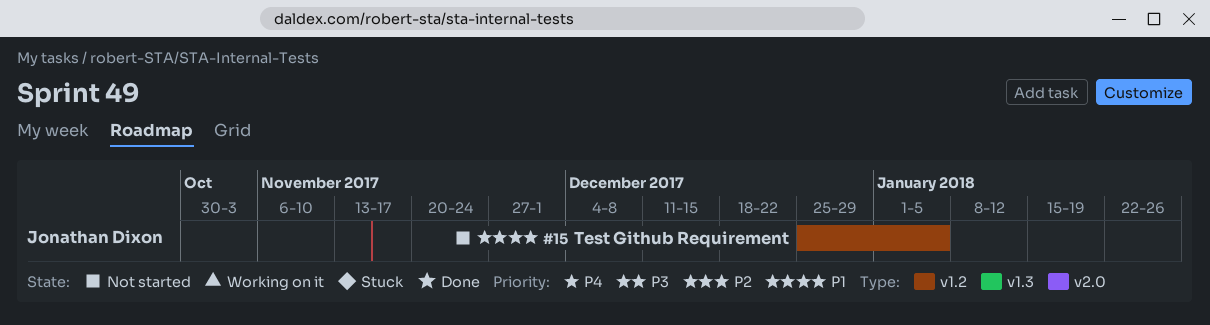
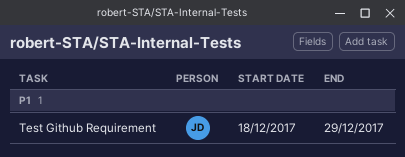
Test Github Requirement, start: Dec 25 -> Dec 18
Test Github Requirement, due: Jan 5 -> Dec 29

